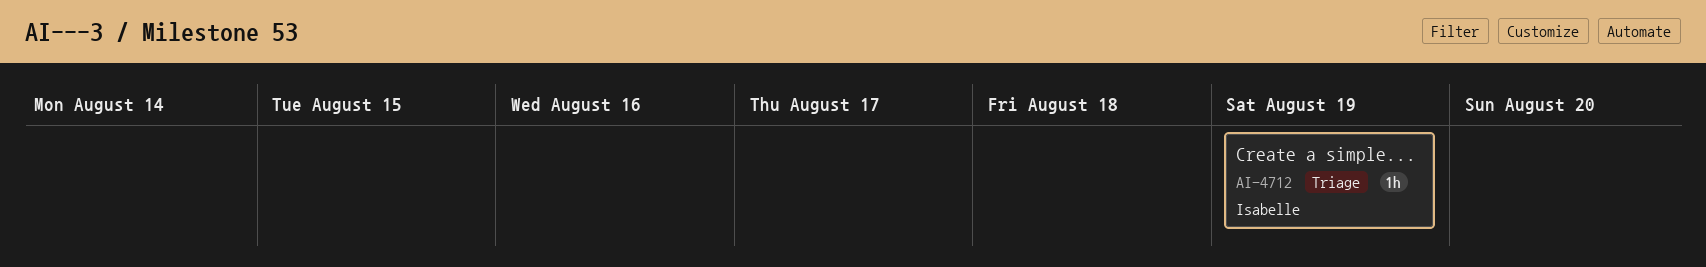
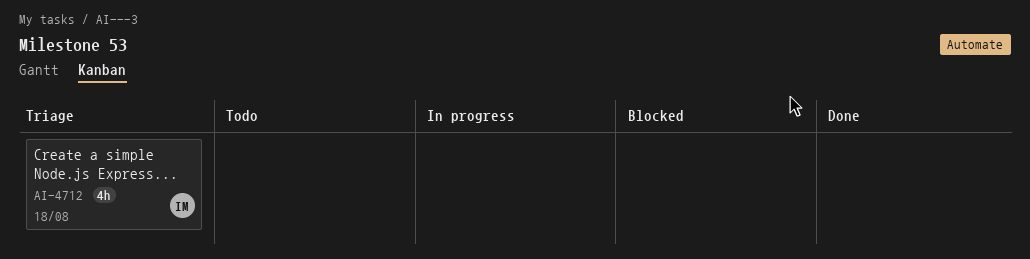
AI-4712, estimate: 1h -> 4h
AI-4712, due: Aug 19 -> Aug 18

